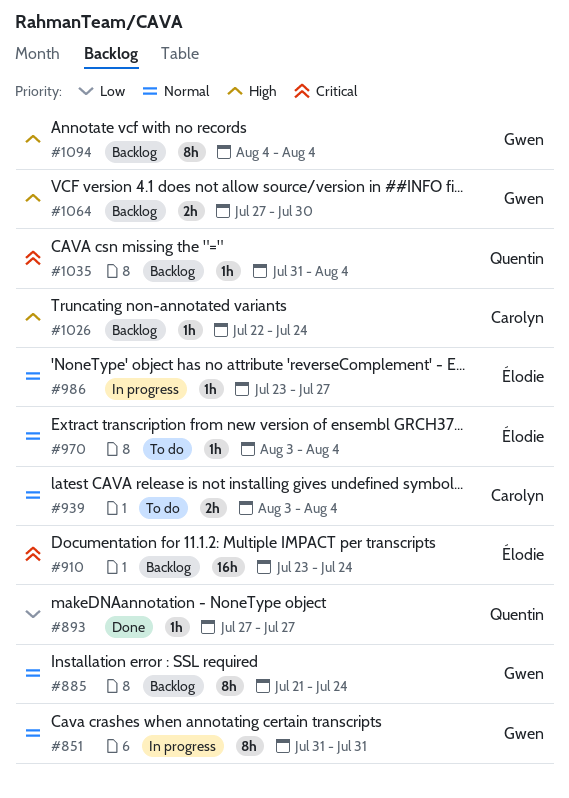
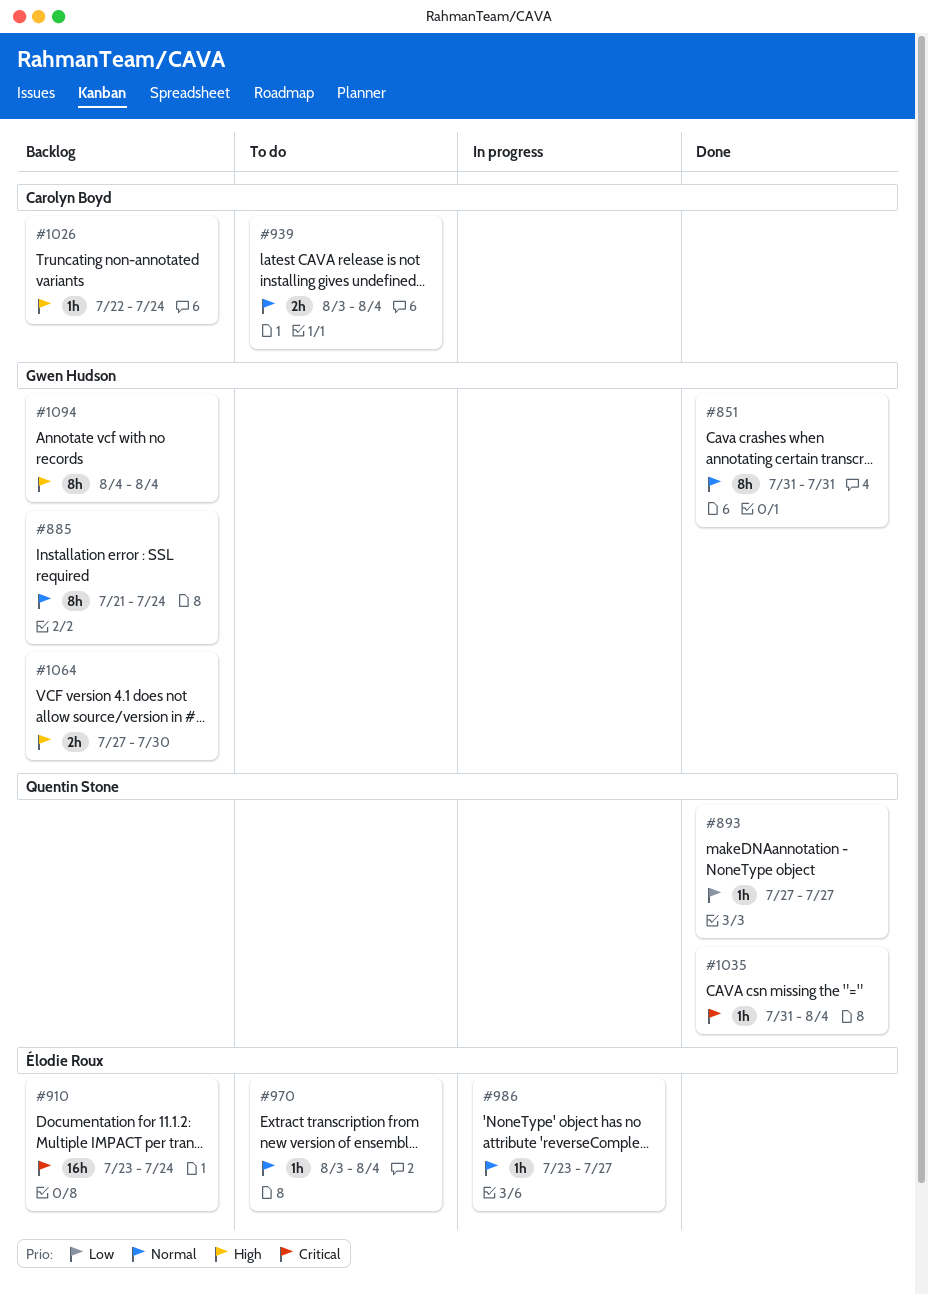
#851, status: In progress -> Done
#1035, status: Backlog -> Done

